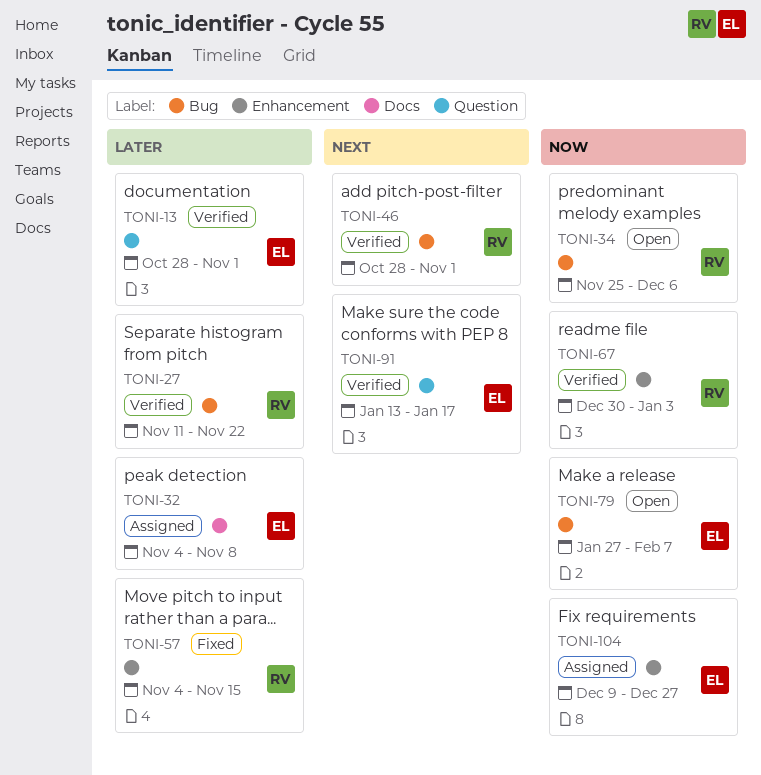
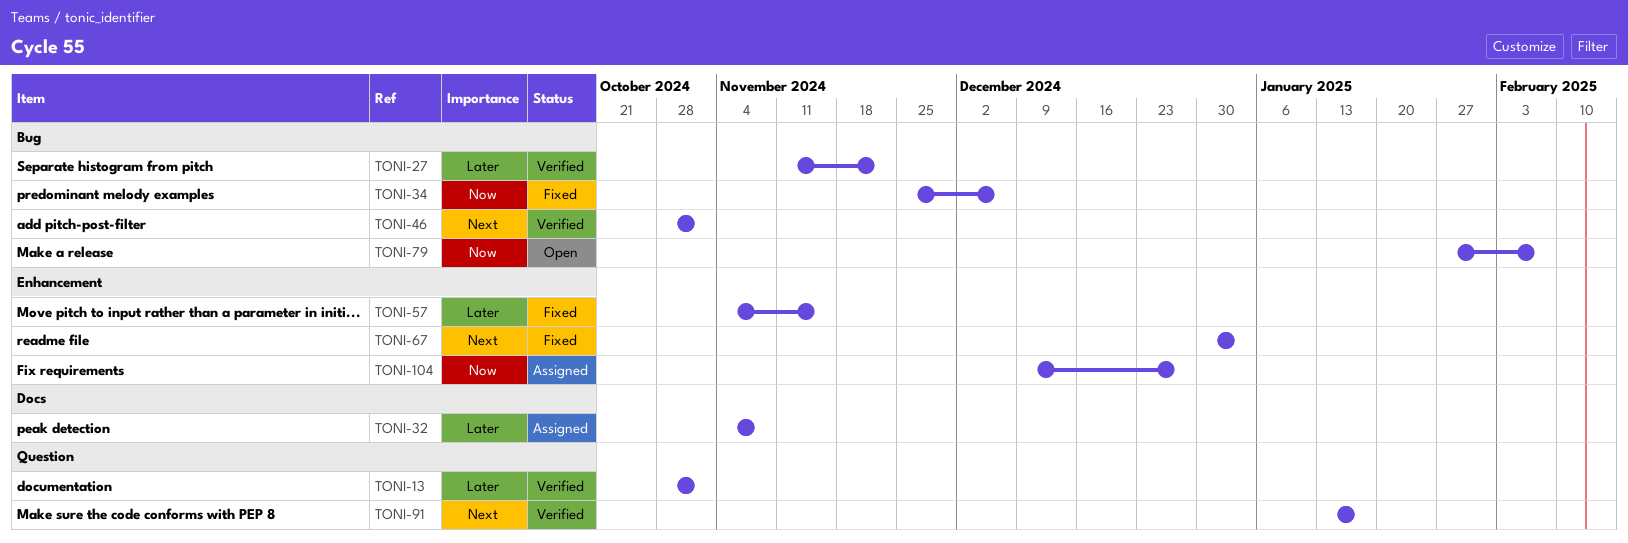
TONI-34, status: Open -> Fixed
TONI-67, status: Verified -> Fixed
TONI-67, priority: Now -> Next

